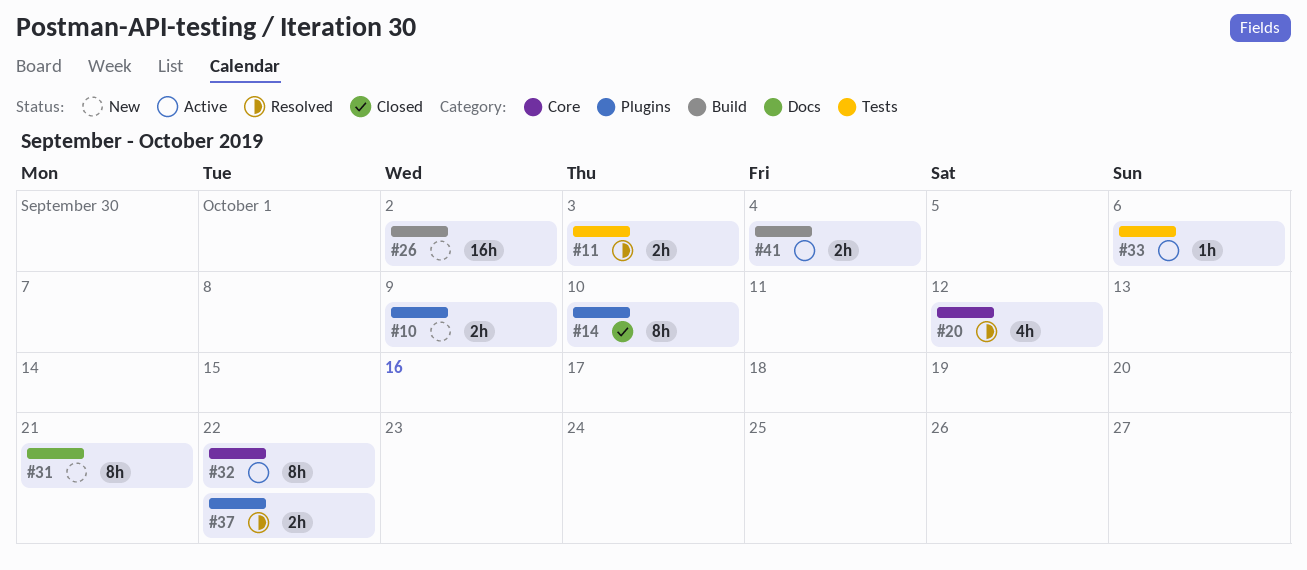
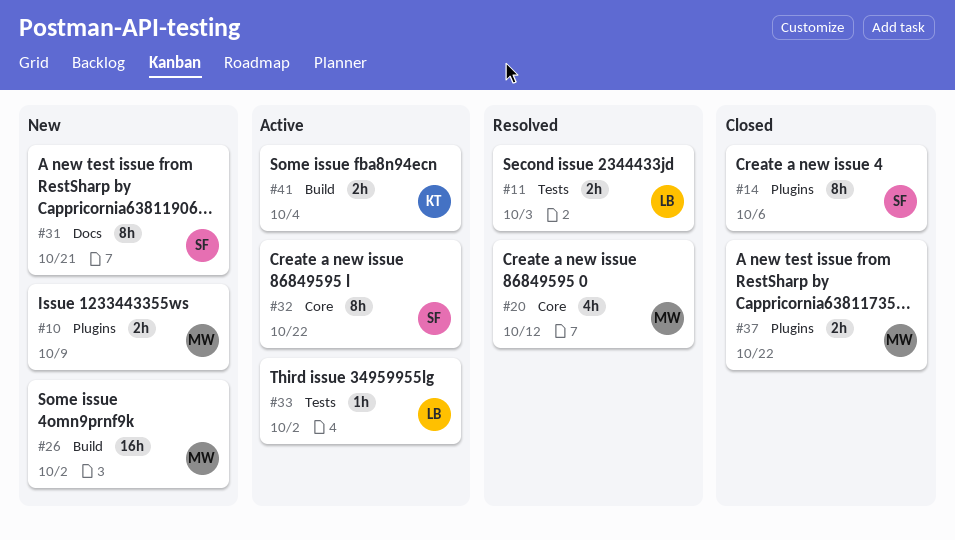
#14, due: Oct 10 -> Oct 6
#33, due: Oct 6 -> Oct 2
#37, status: Resolved -> Closed

